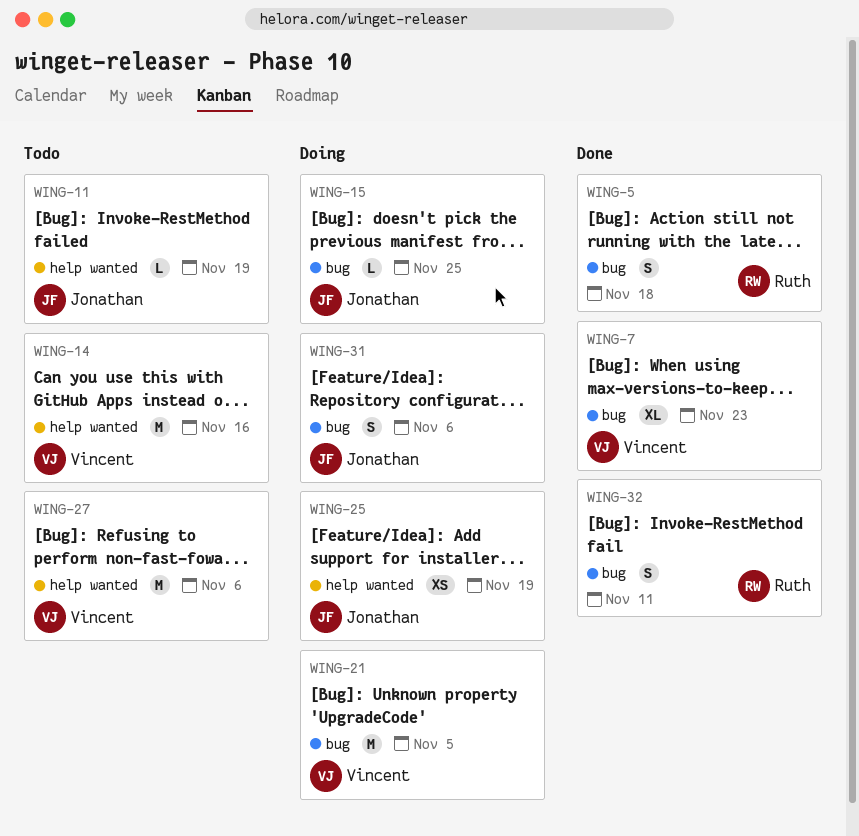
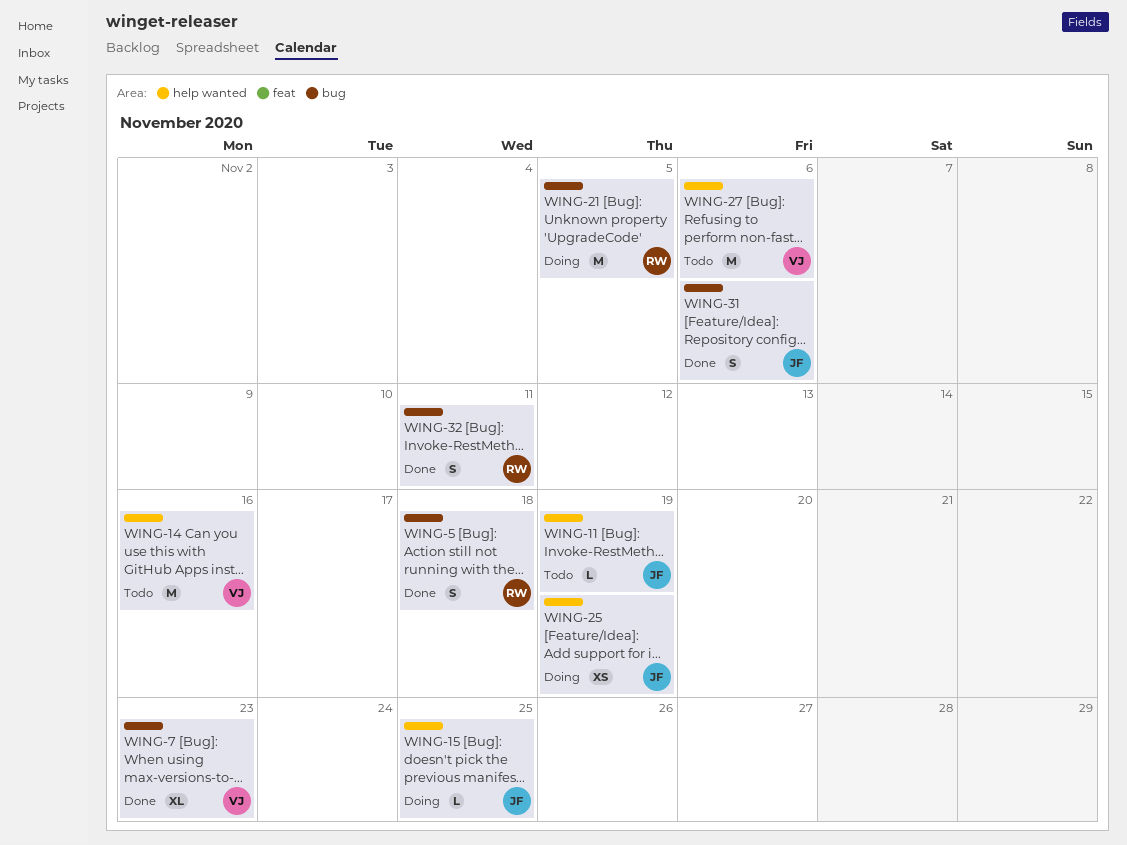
WING-15, label: bug -> help wanted
WING-21, owner: Vincent -> Ruth
WING-31, status: Doing -> Done

